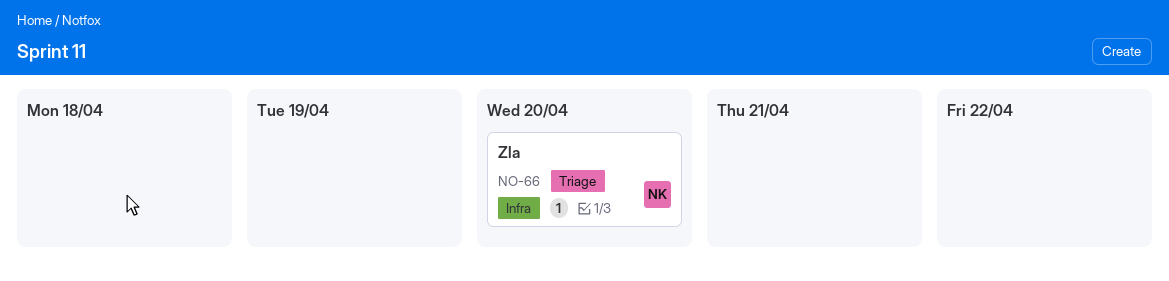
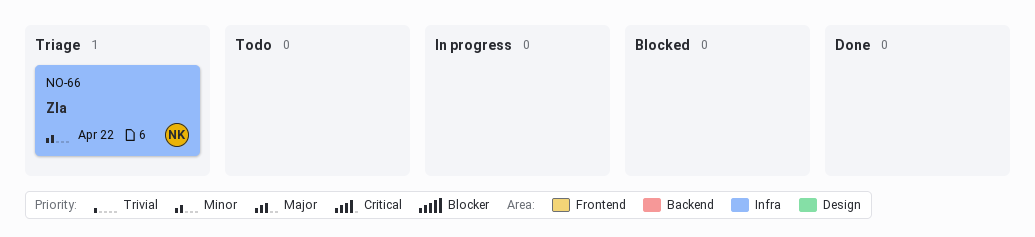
NO-66, due: Apr 20 -> Apr 22

